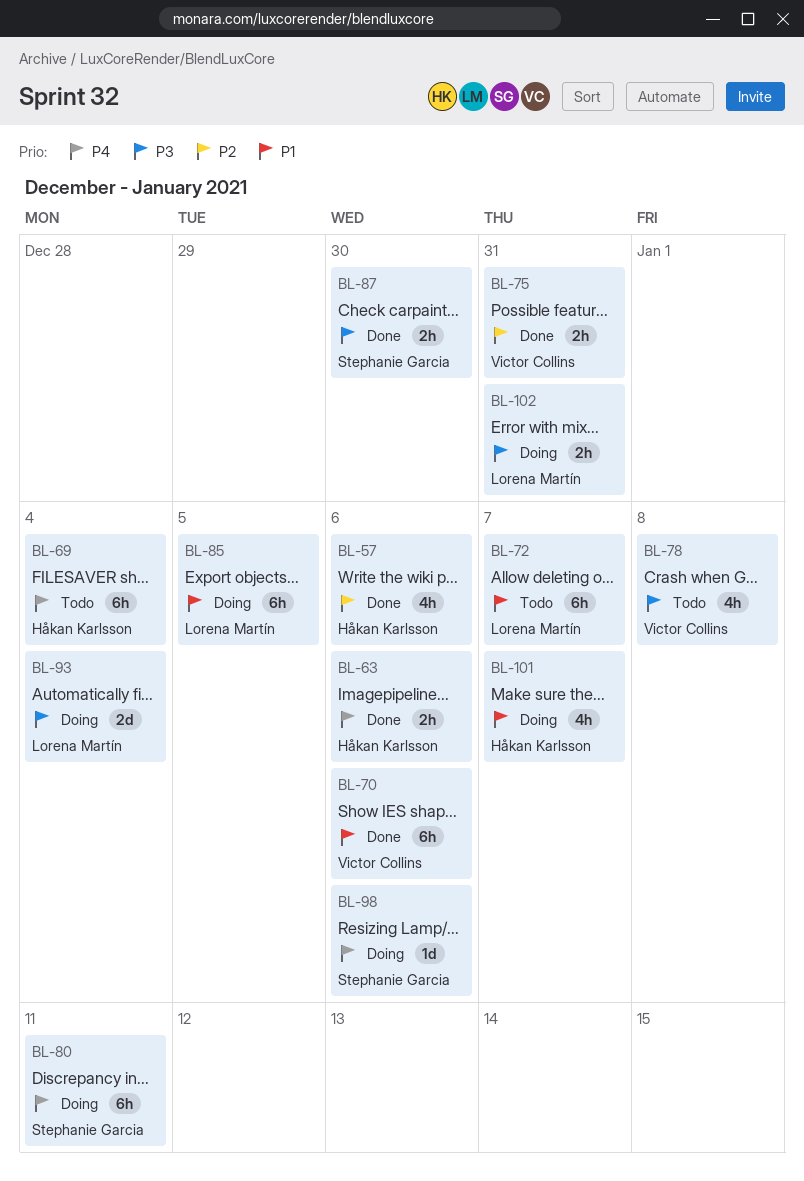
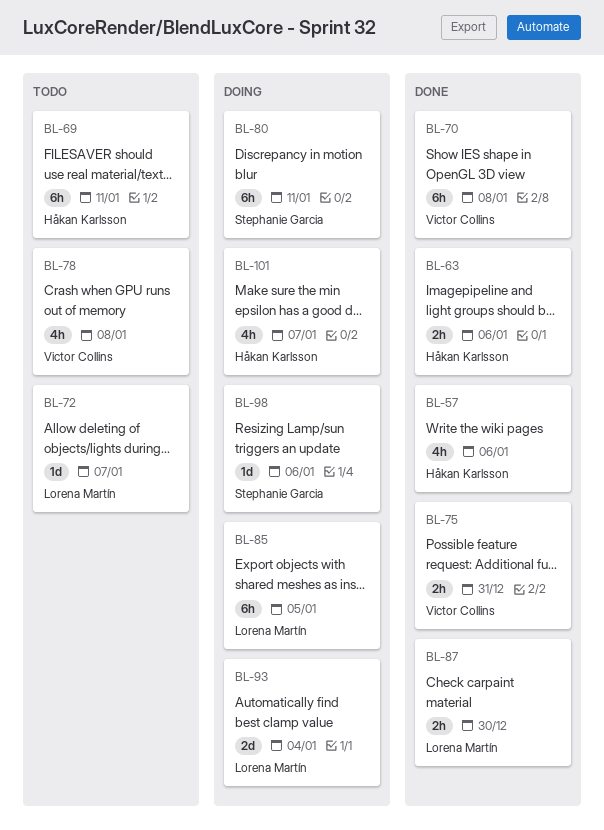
BL-69, due: Jan 4 -> Jan 11
BL-70, due: Jan 6 -> Jan 8
BL-72, estimate: 6h -> 1d
BL-87, owner: Stephanie Garcia -> Lorena Martín
BL-102: present -> none

